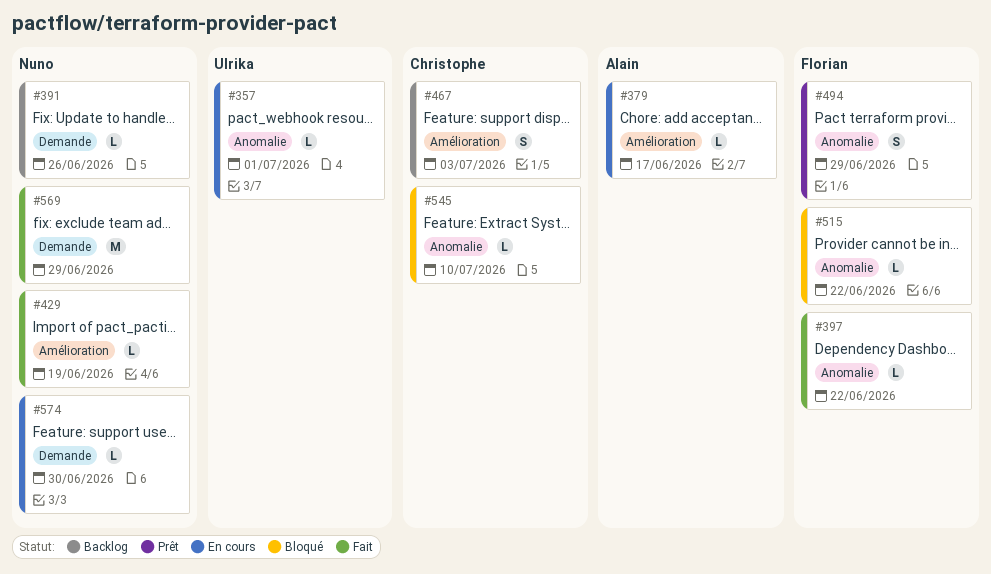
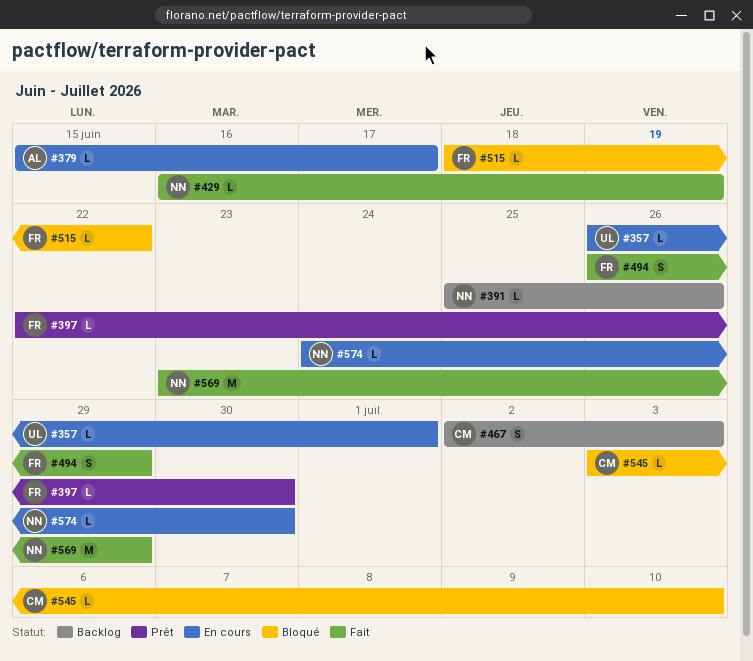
#397, status: Fait -> Prêt
#397, due: Jun 22 -> Jun 30
#494, status: Prêt -> Fait

